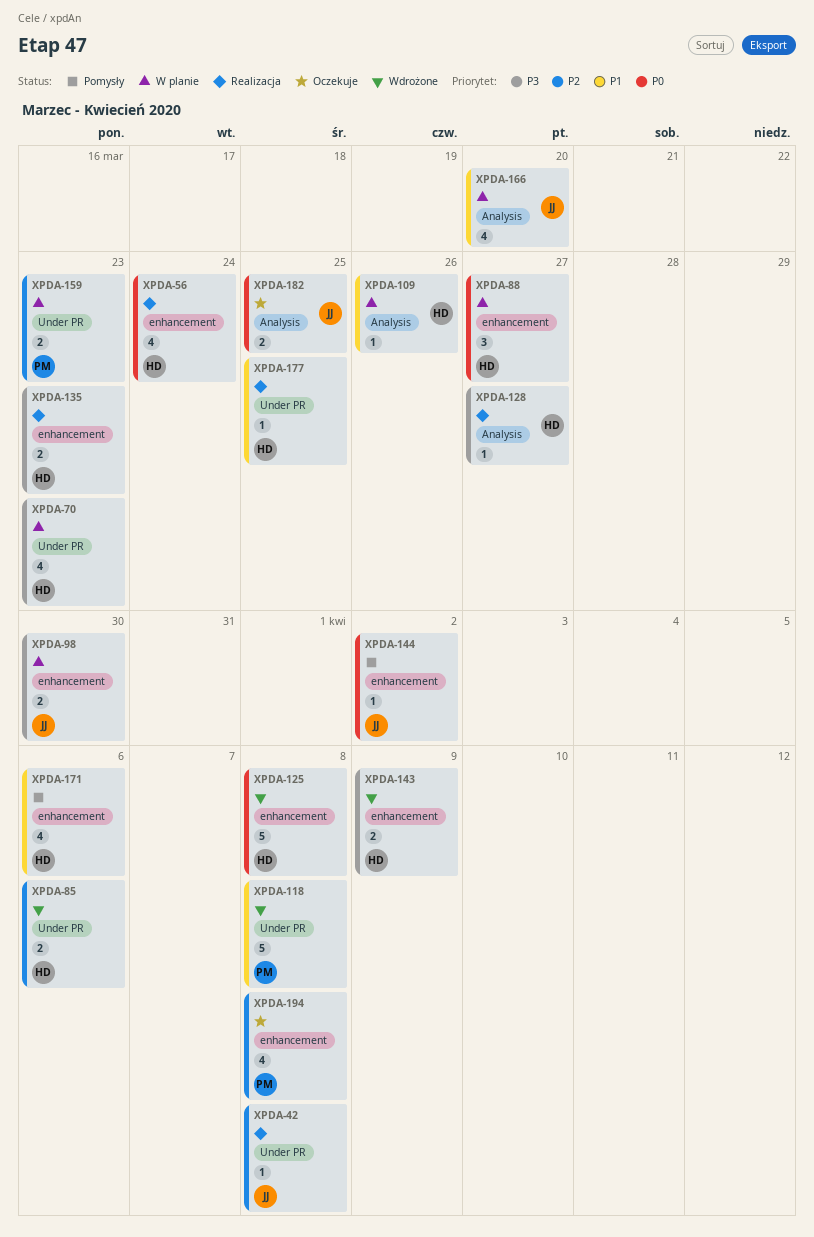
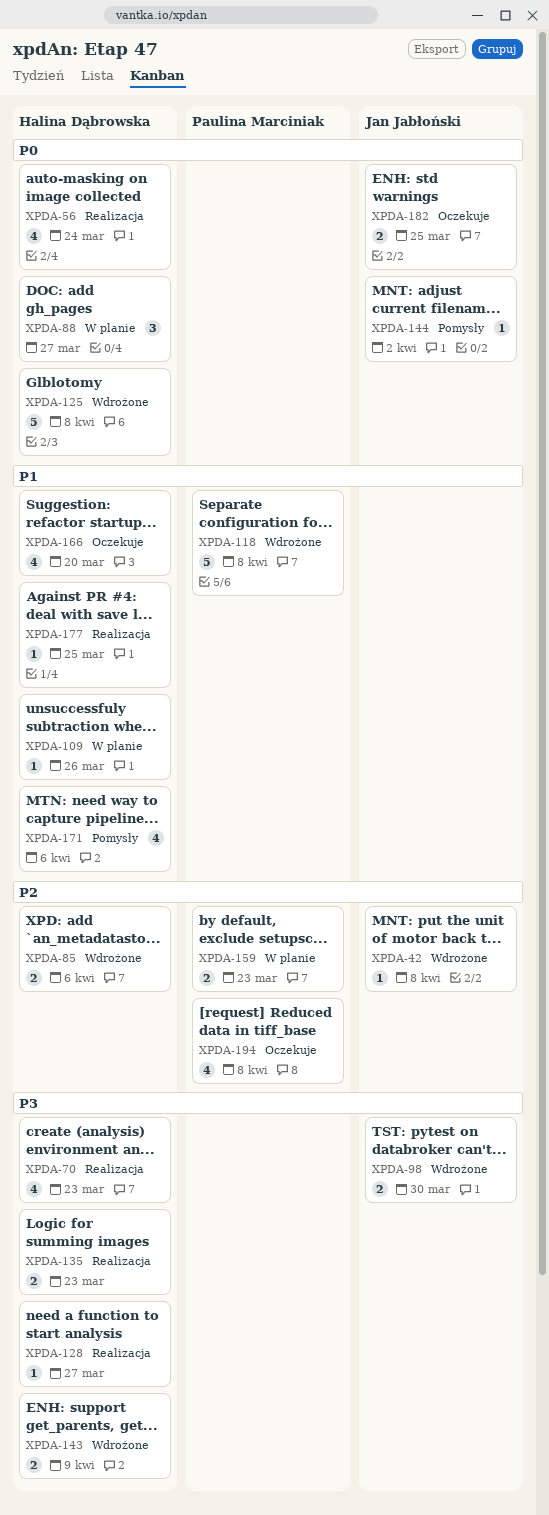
XPDA-42, status: Realizacja -> Wdrożone
XPDA-70, status: W planie -> Realizacja
XPDA-98, status: W planie -> Wdrożone
XPDA-166, status: W planie -> Oczekuje
XPDA-166, owner: Jan Jabłoński -> Halina Dąbrowska

